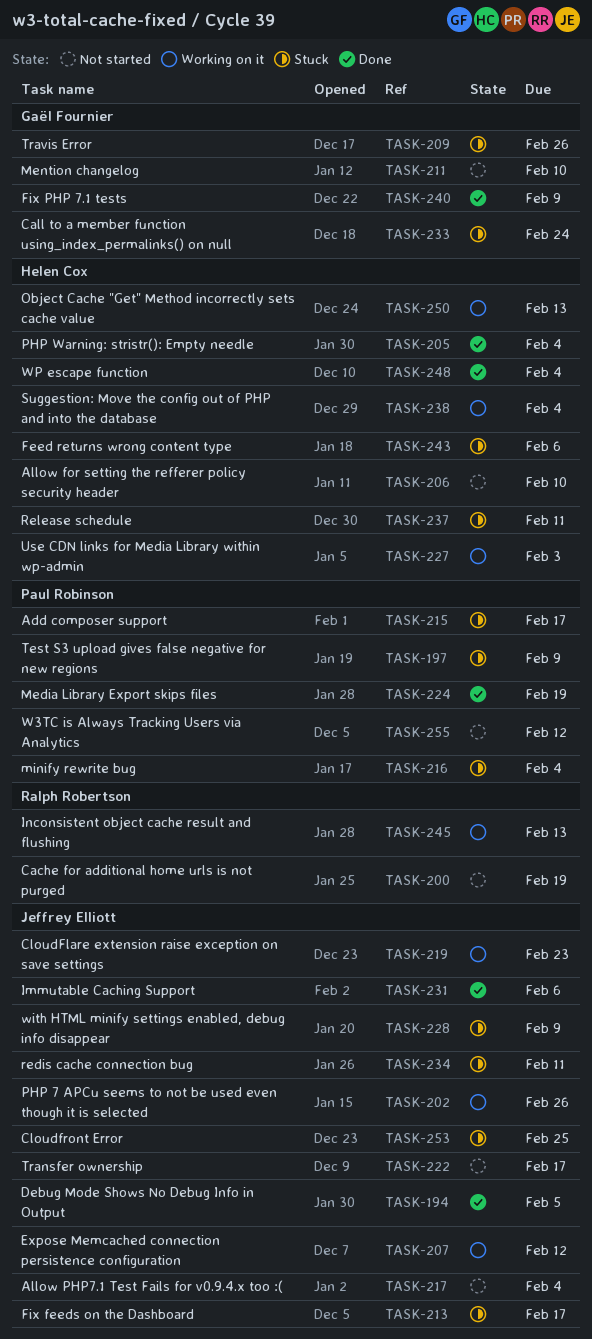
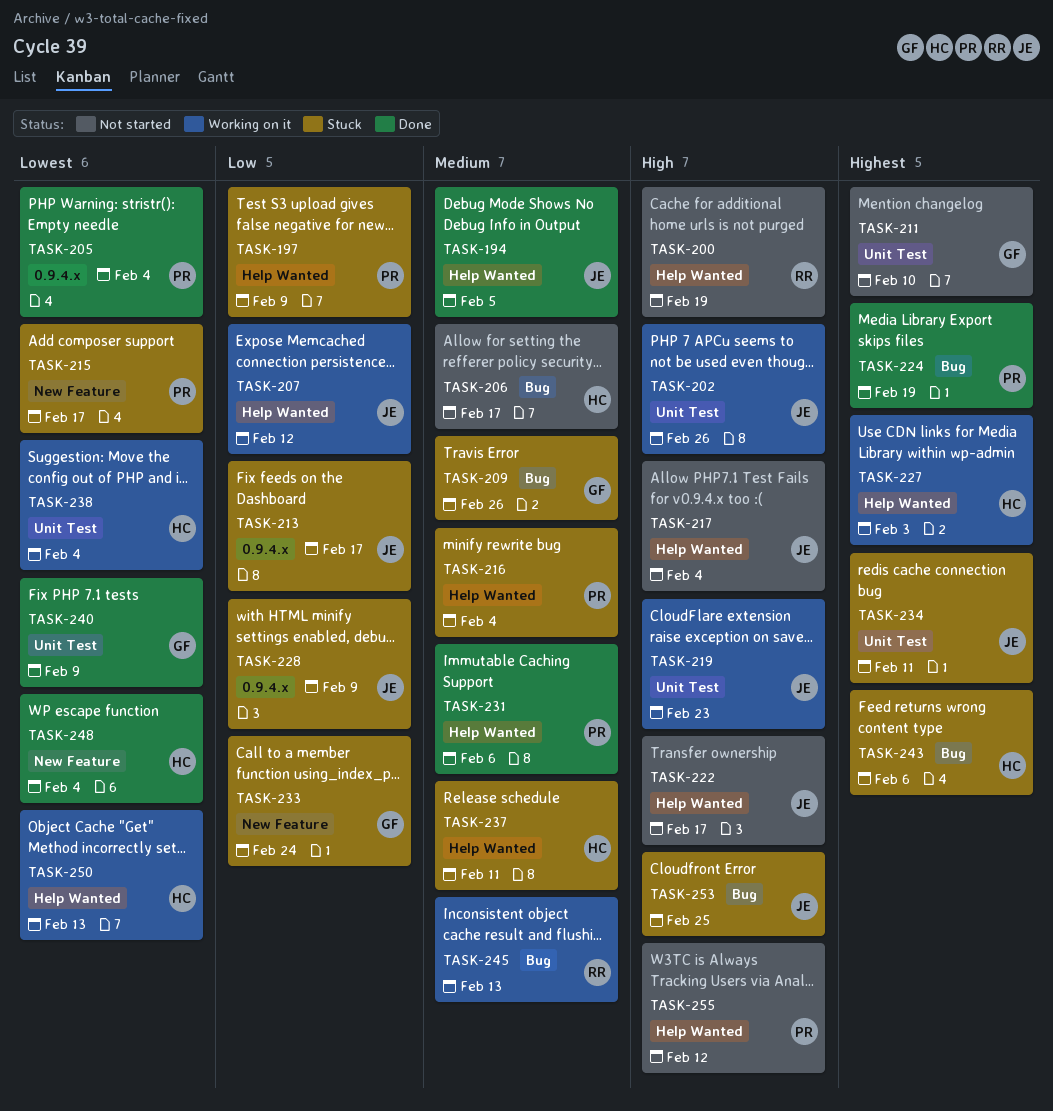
TASK-205, owner: Helen Cox -> Paul Robinson
TASK-206, due: Feb 10 -> Feb 17
TASK-231, owner: Jeffrey Elliott -> Paul Robinson

